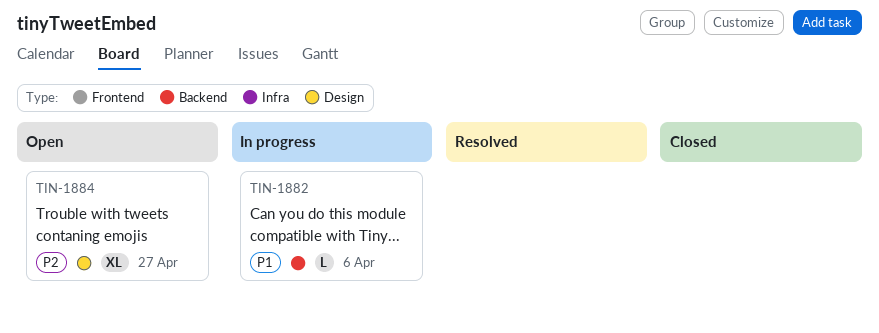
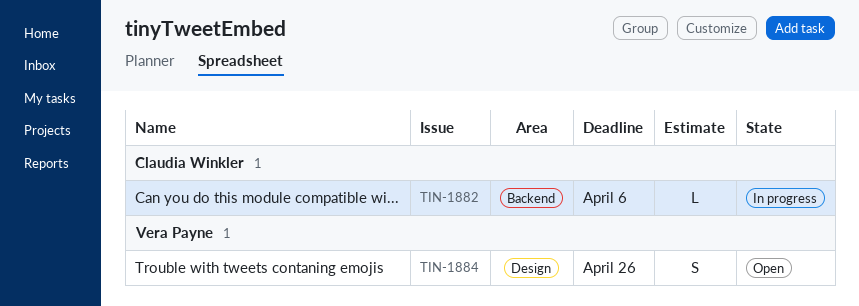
TIN-1884, estimate: XL -> S
TIN-1884, due: Apr 27 -> Apr 26

